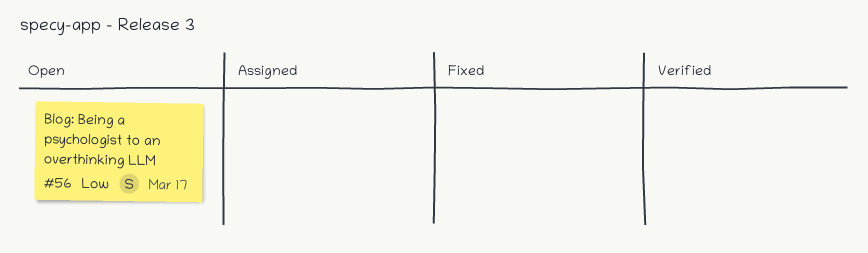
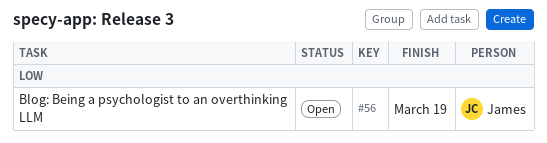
#56, due: Mar 17 -> Mar 19

